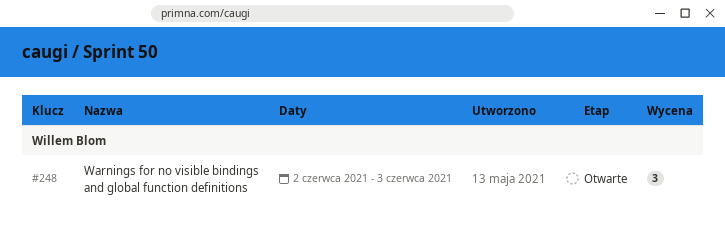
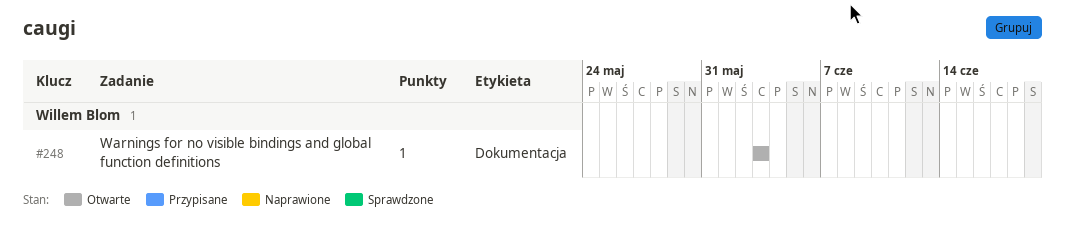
#248, estimate: 3 -> 1
#248, start: Jun 2 -> Jun 3

